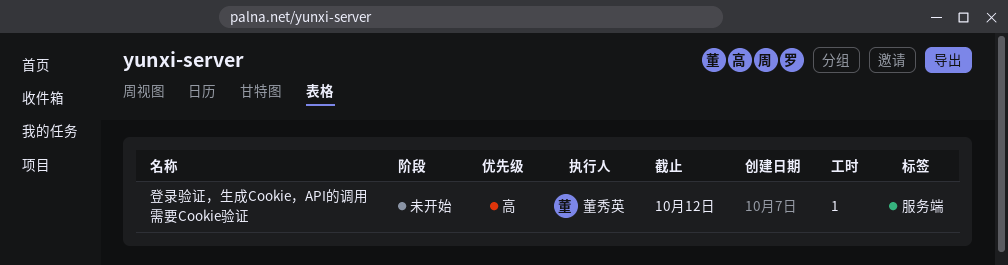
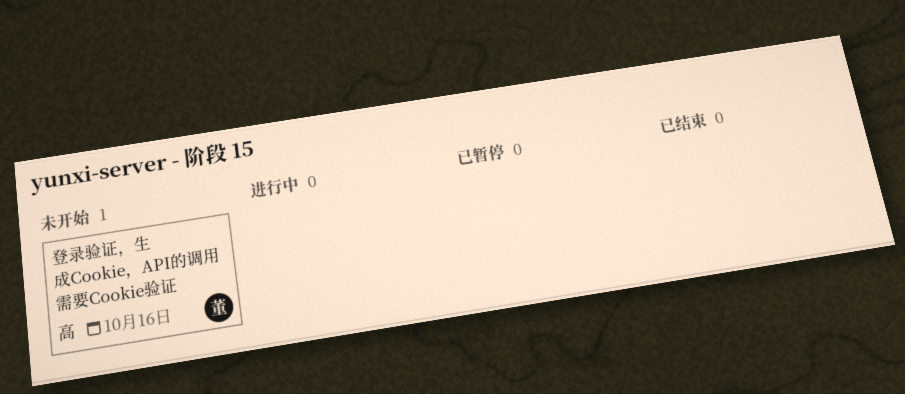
登录验证，生成Cookie，API的调用需要Cookie验证, due: Oct 12 -> Oct 16

